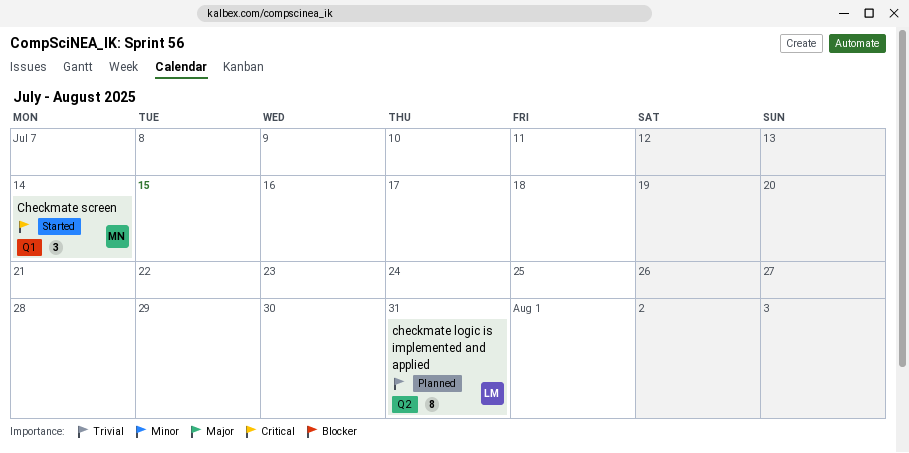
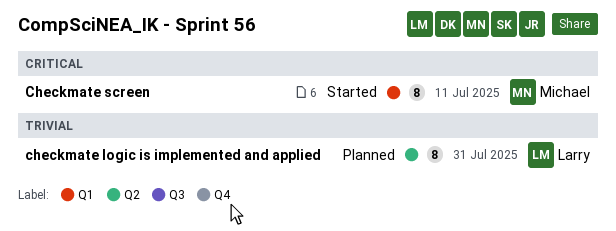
Checkmate screen, estimate: 3 -> 8
Checkmate screen, due: Jul 14 -> Jul 11

